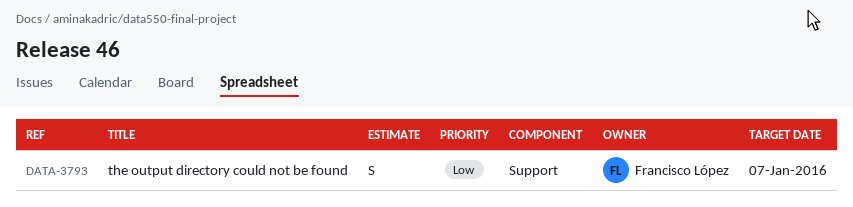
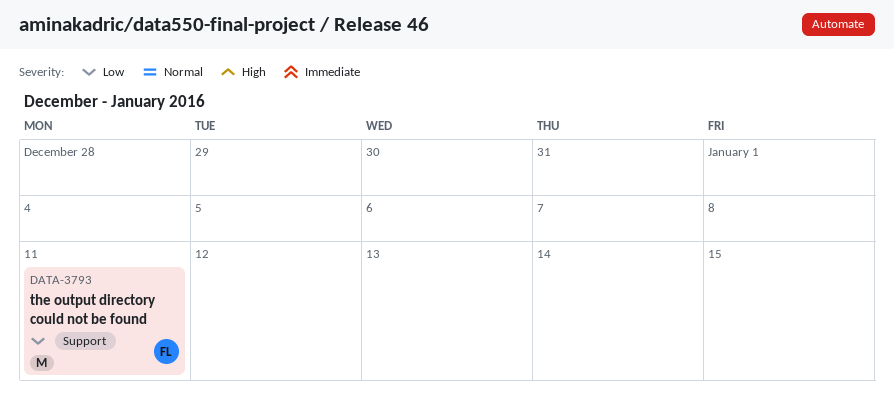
DATA-3793, estimate: S -> M
DATA-3793, due: Jan 7 -> Jan 11

